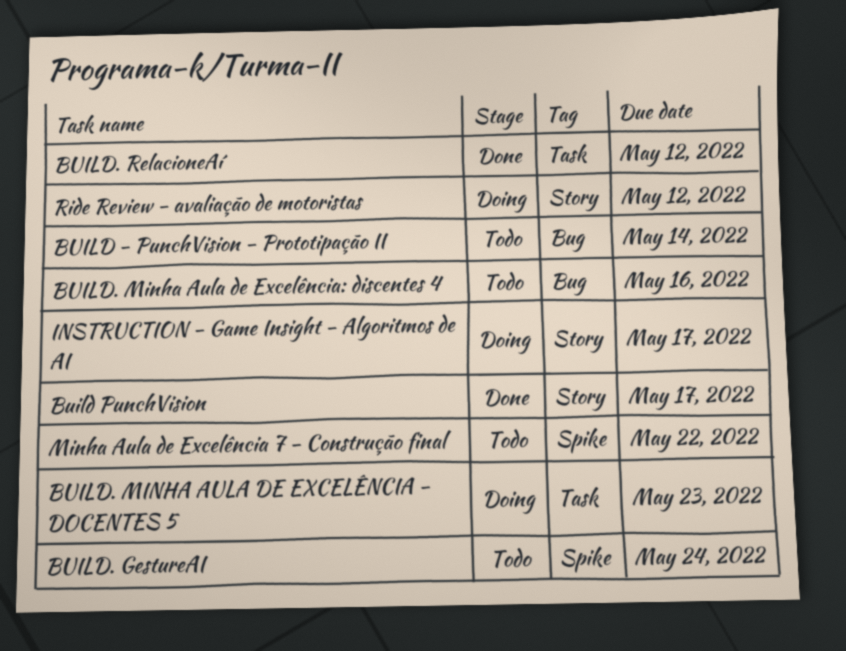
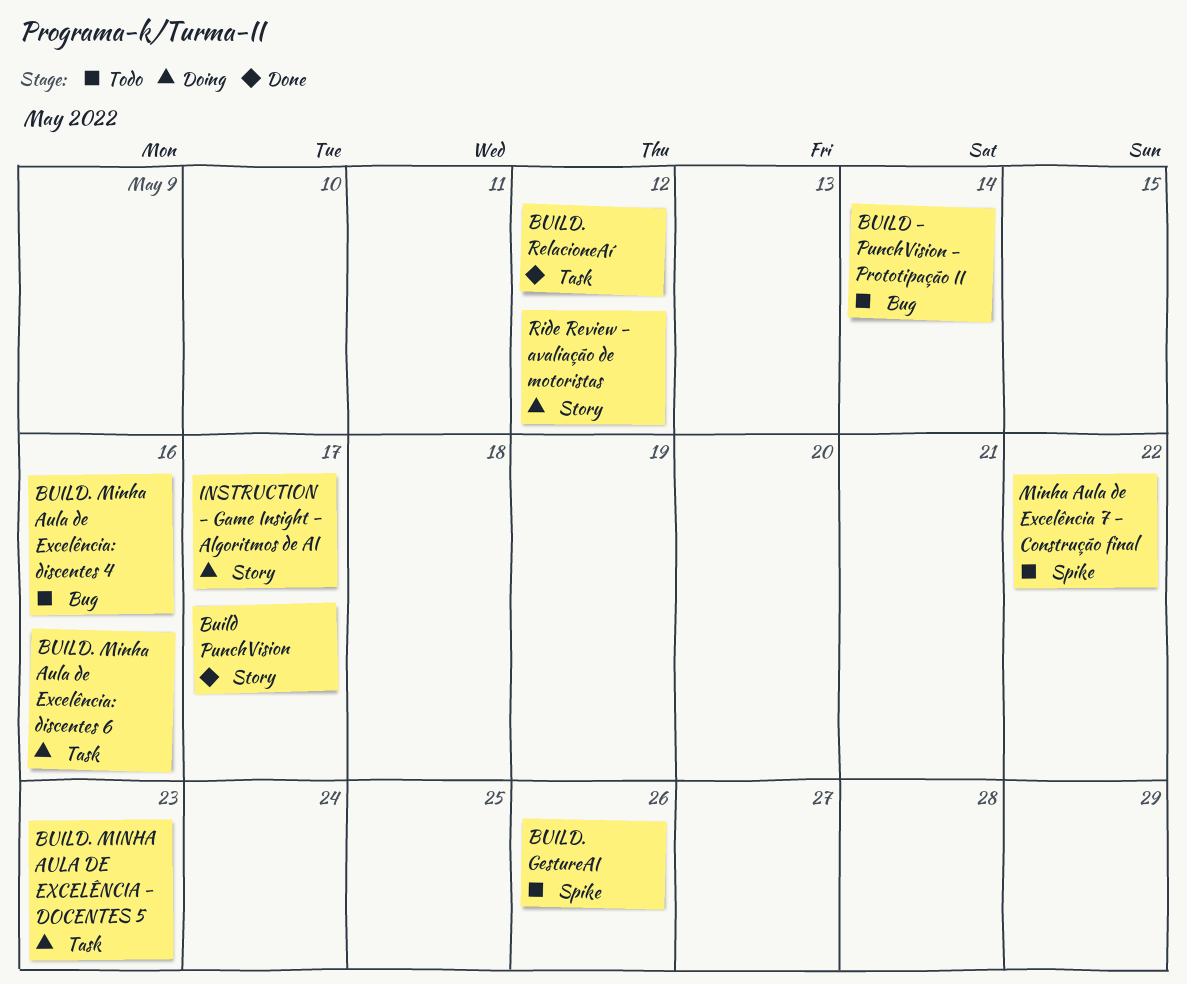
BUILD. GestureAI, due: May 24 -> May 26
BUILD. Minha Aula de Excelência: discentes 6: none -> present

